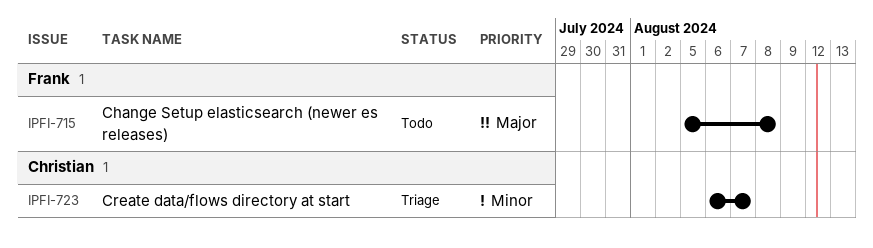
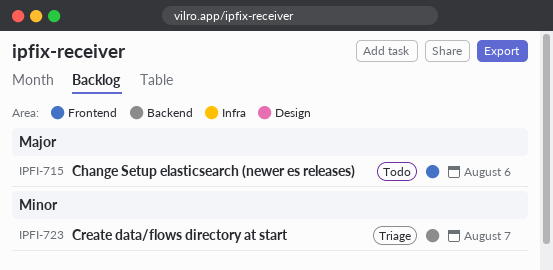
IPFI-715, due: Aug 8 -> Aug 6

